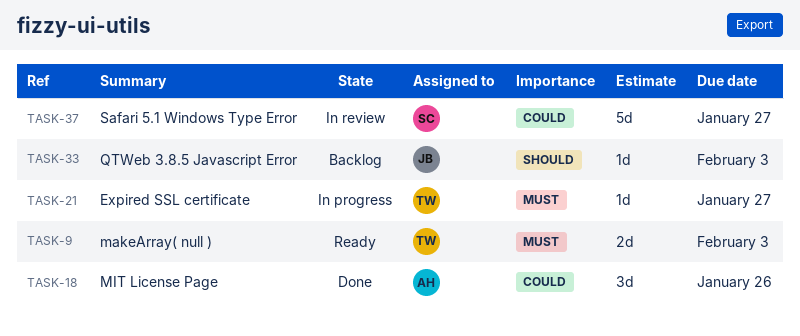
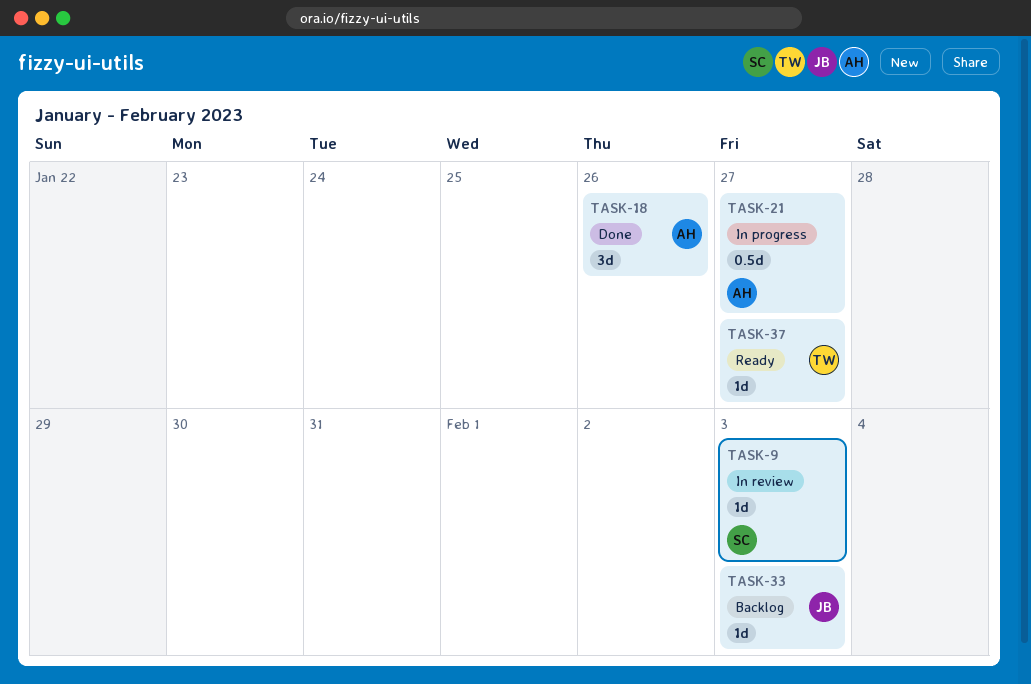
TASK-9, status: Ready -> In review
TASK-9, owner: TW -> SC
TASK-9, estimate: 2d -> 1d
TASK-21, owner: TW -> AH
TASK-21, estimate: 1d -> 0.5d
TASK-37, status: In review -> Ready
TASK-37, owner: SC -> TW
TASK-37, estimate: 5d -> 1d

